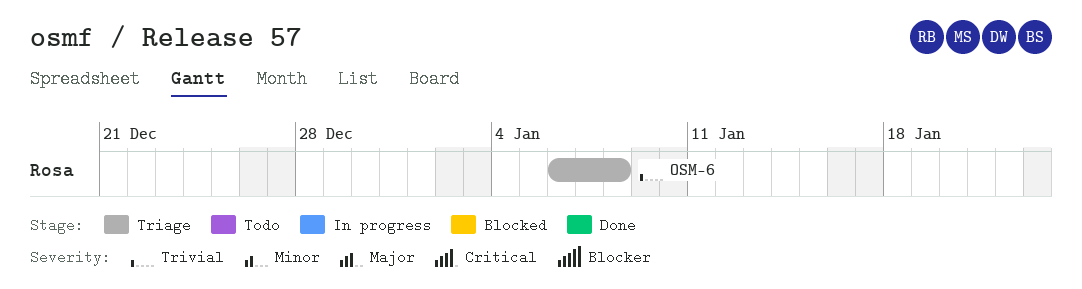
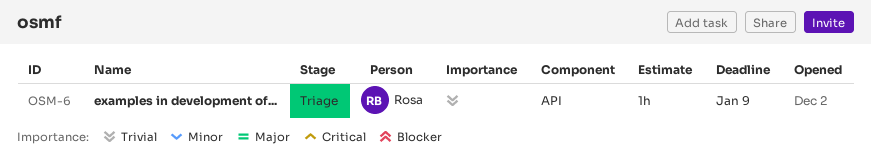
OSM-6, due: Jan 8 -> Jan 9

